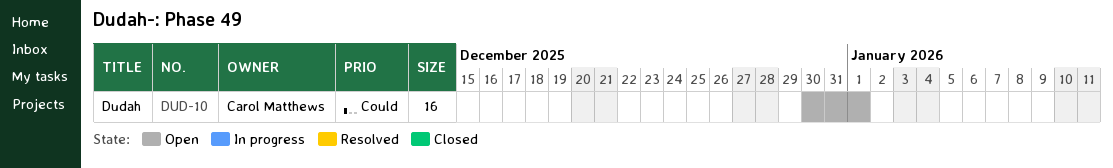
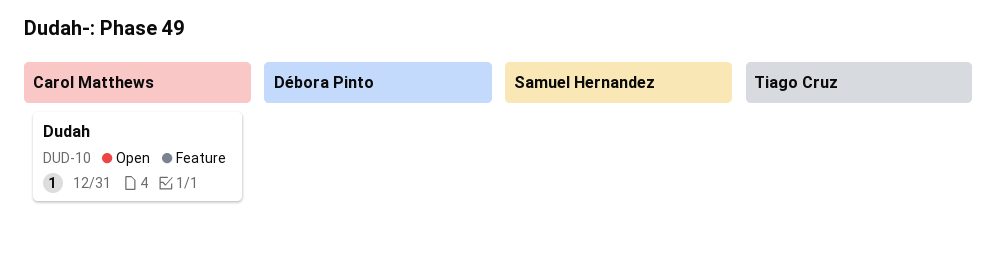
DUD-10, estimate: 16 -> 1
DUD-10, due: Jan 1 -> Dec 31

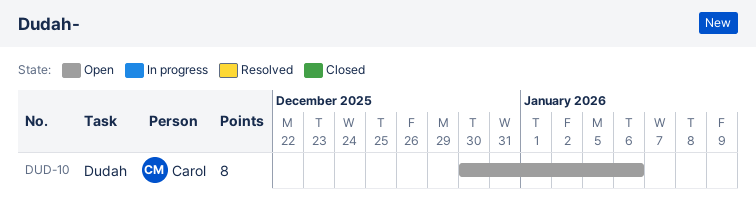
DUD-10, estimate: 1 -> 8
DUD-10, due: Dec 31 -> Jan 6

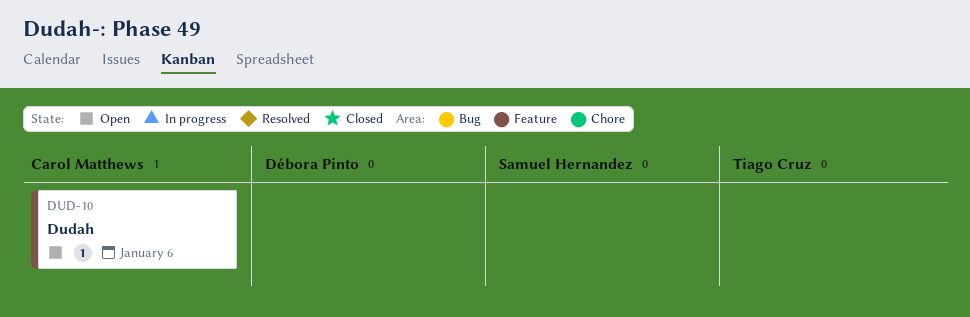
DUD-10, estimate: 8 -> 1

